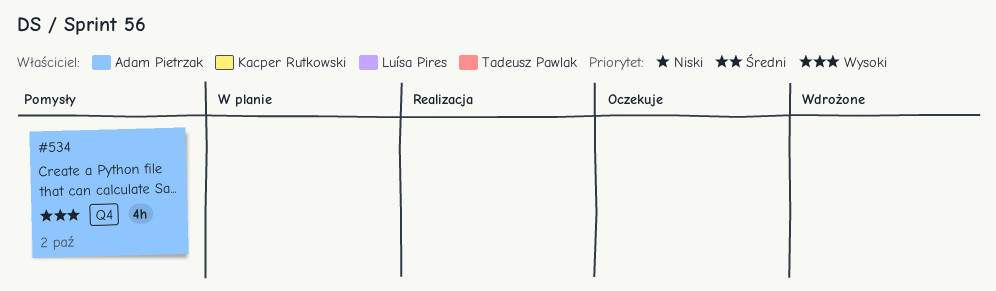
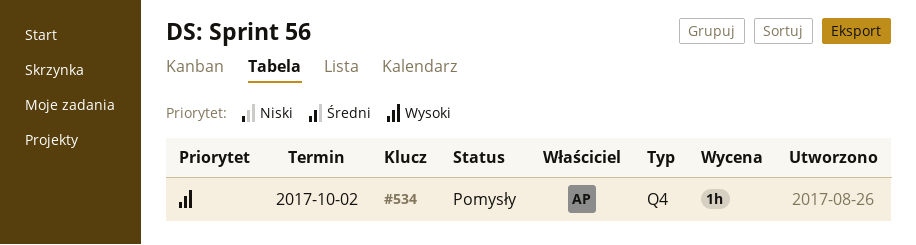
#534, estimate: 4h -> 1h

